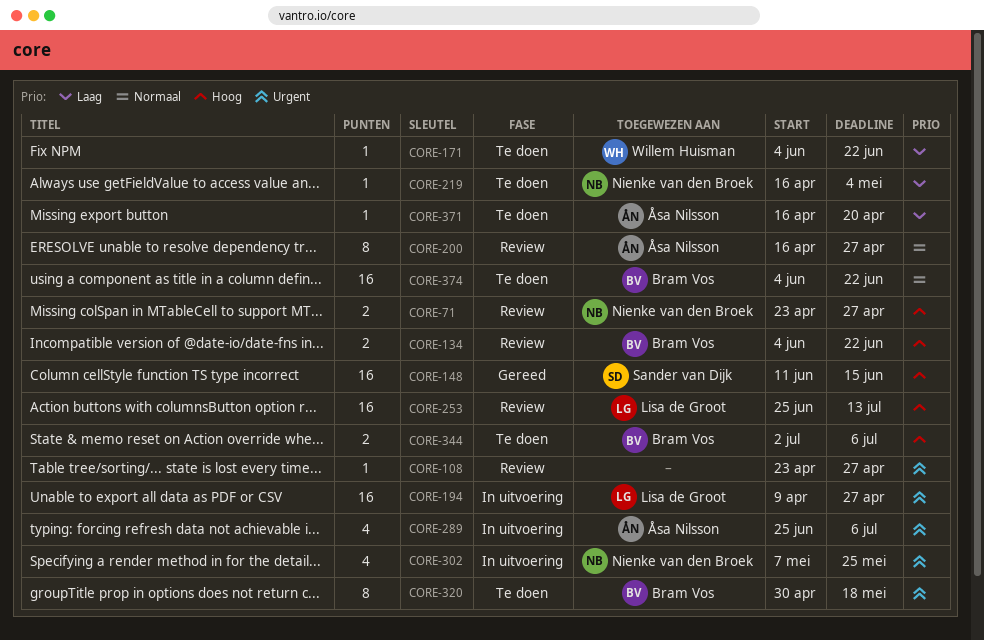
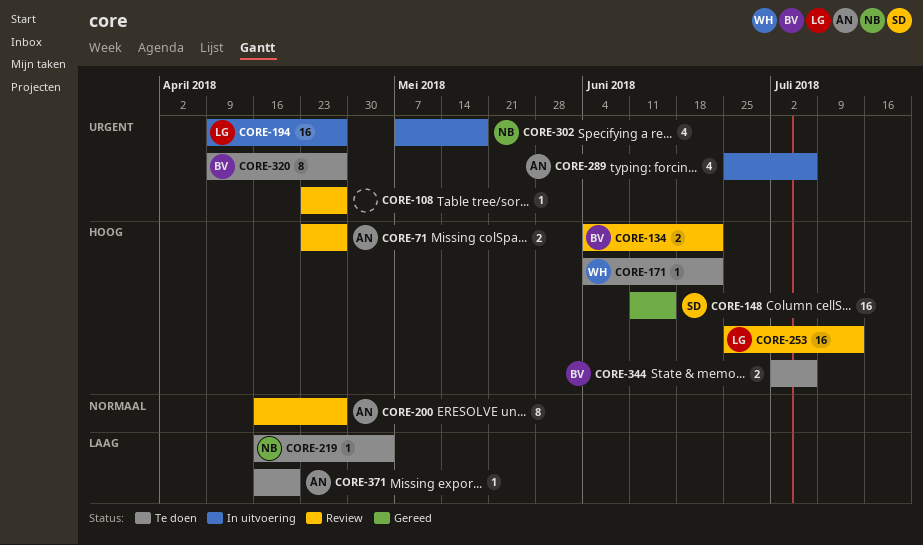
CORE-71, owner: Nienke van den Broek -> Åsa Nilsson
CORE-171, priority: Laag -> Hoog
CORE-302, due: May 25 -> May 18
CORE-320, start: Apr 30 -> Apr 9
CORE-320, due: May 18 -> Apr 27
CORE-374: present -> none

